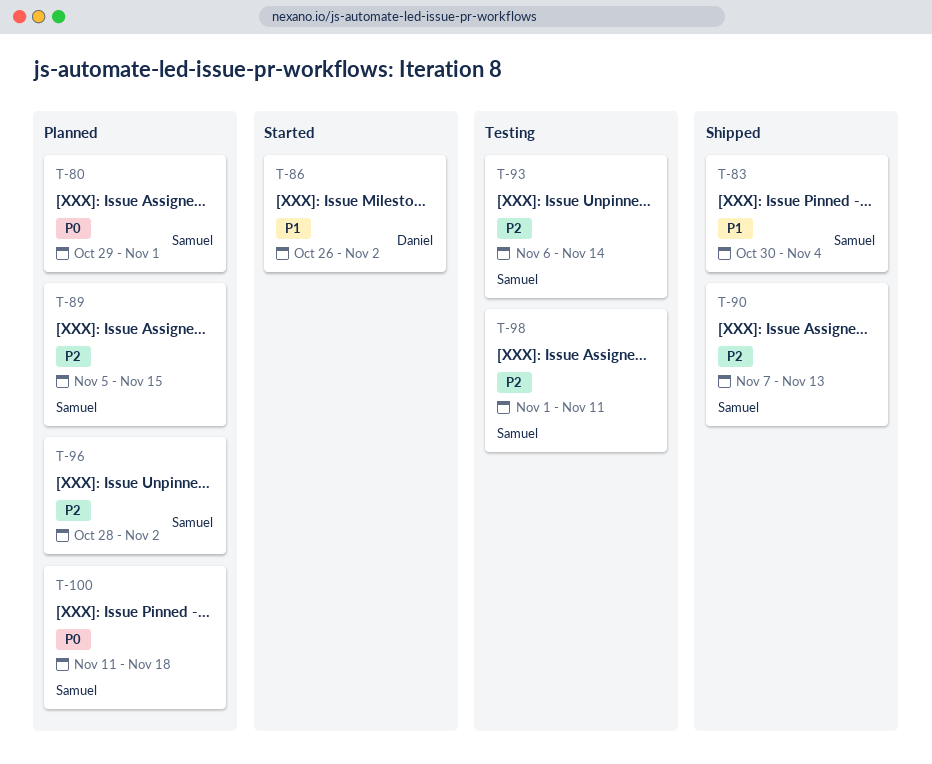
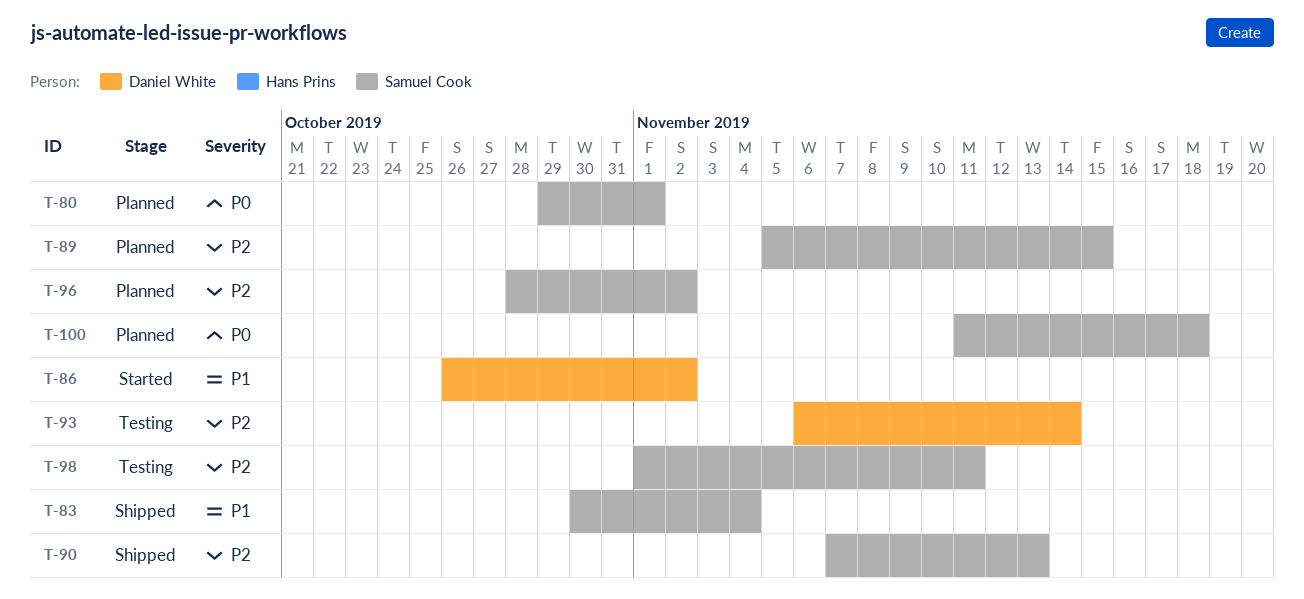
T-93, owner: Samuel Cook -> Daniel White

